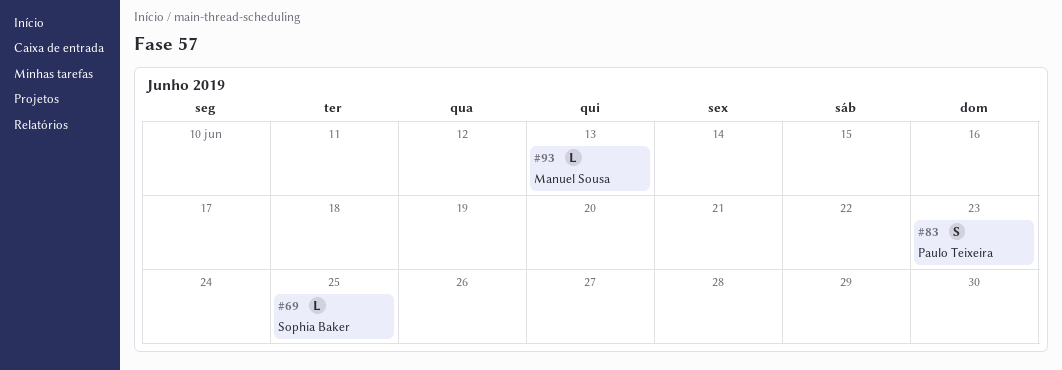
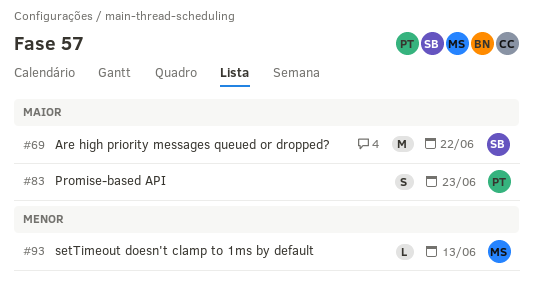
#69, estimate: L -> M
#69, due: Jun 25 -> Jun 22

